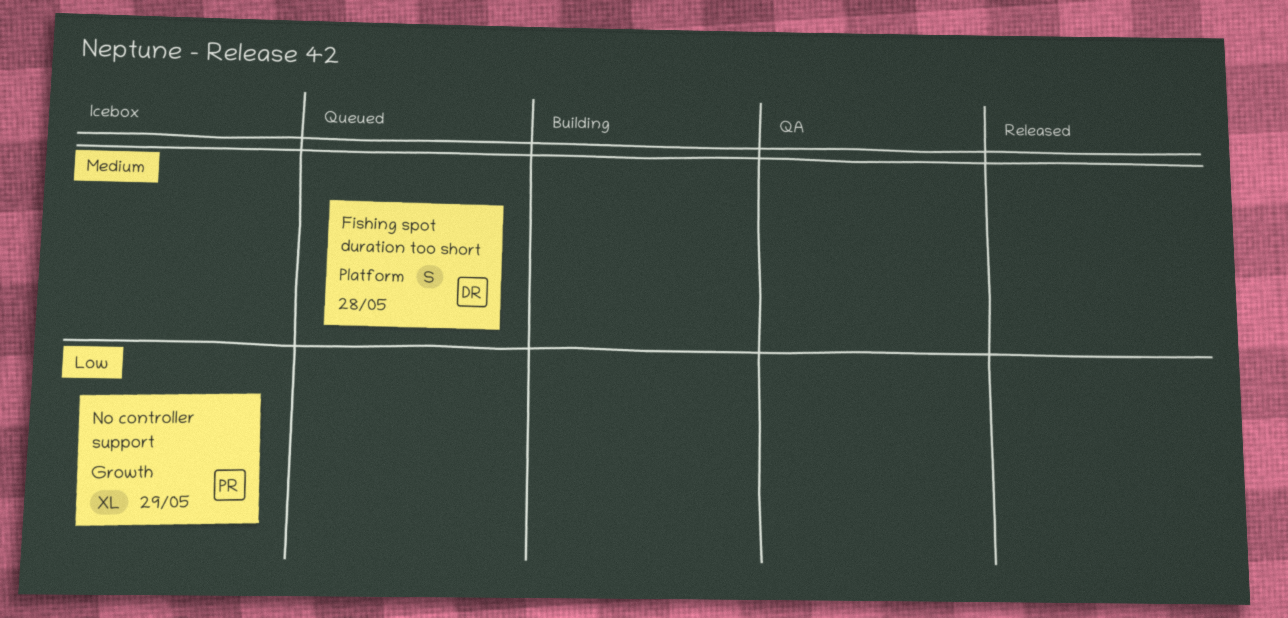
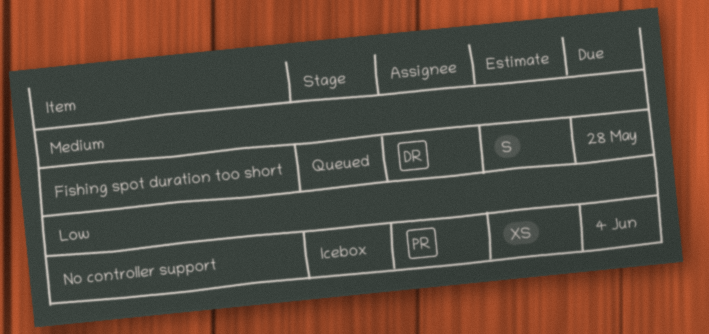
No controller support, estimate: XL -> XS
No controller support, due: May 29 -> Jun 4

